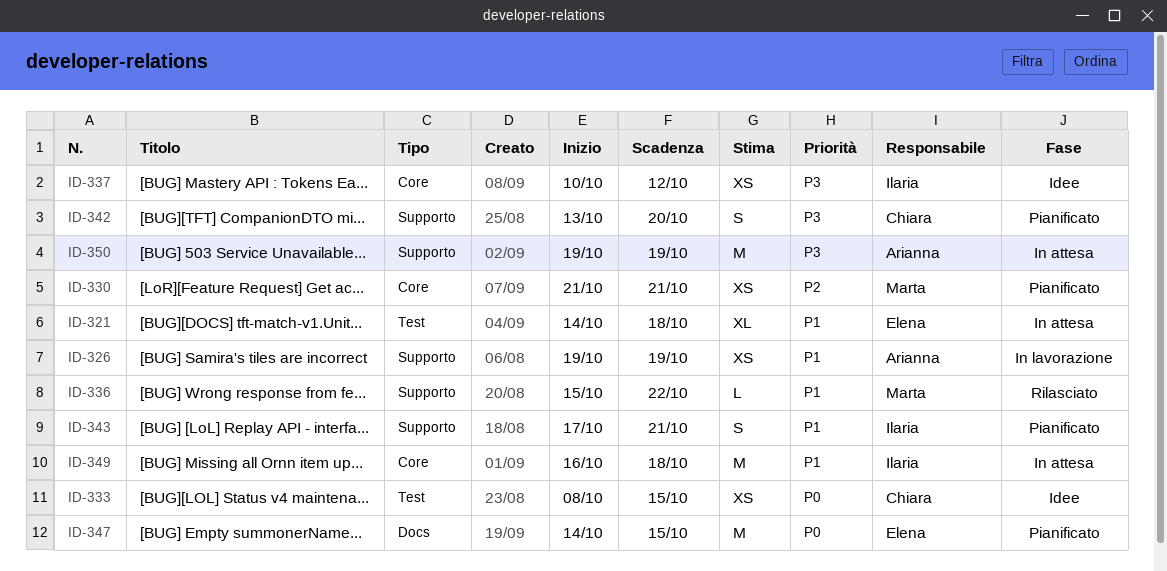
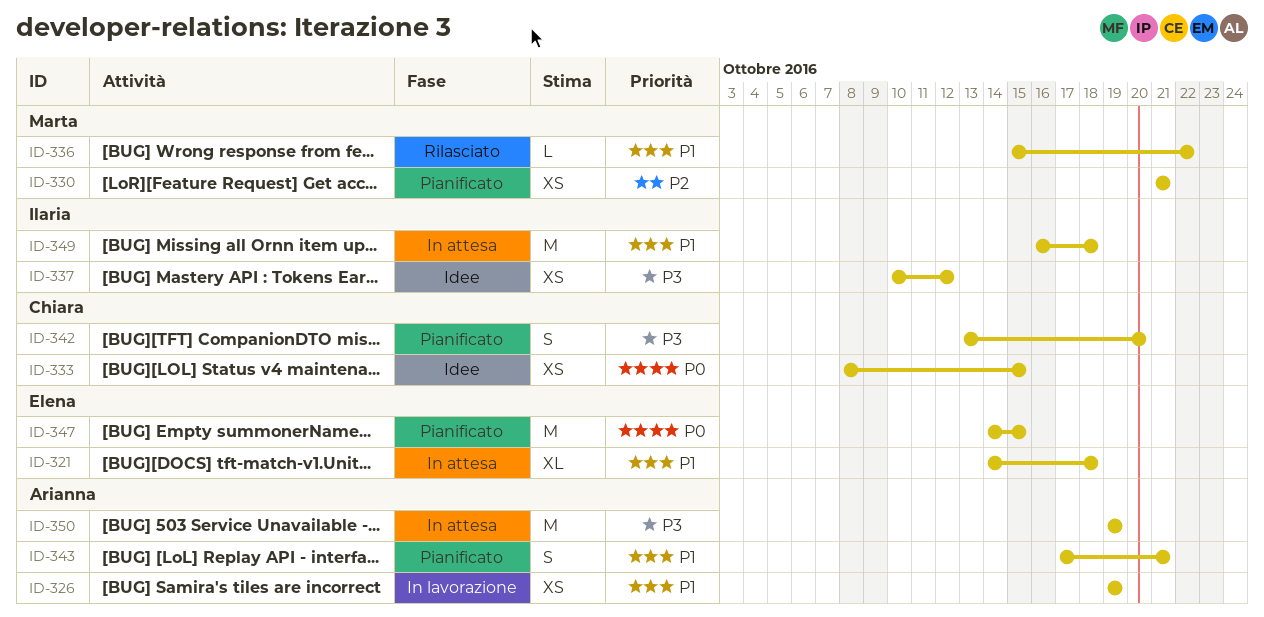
ID-343, owner: Ilaria -> Arianna

